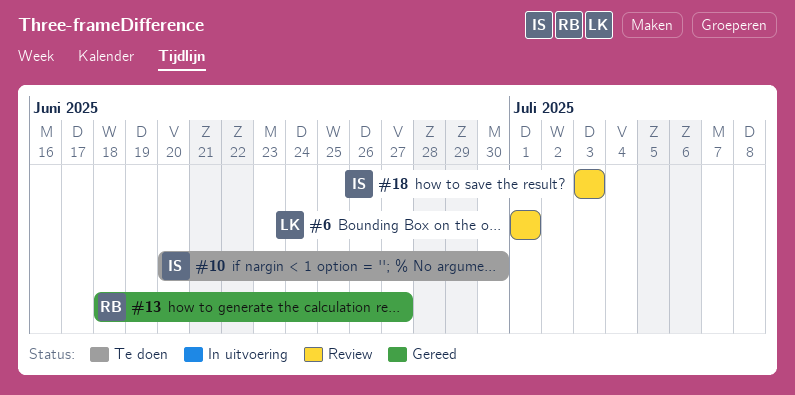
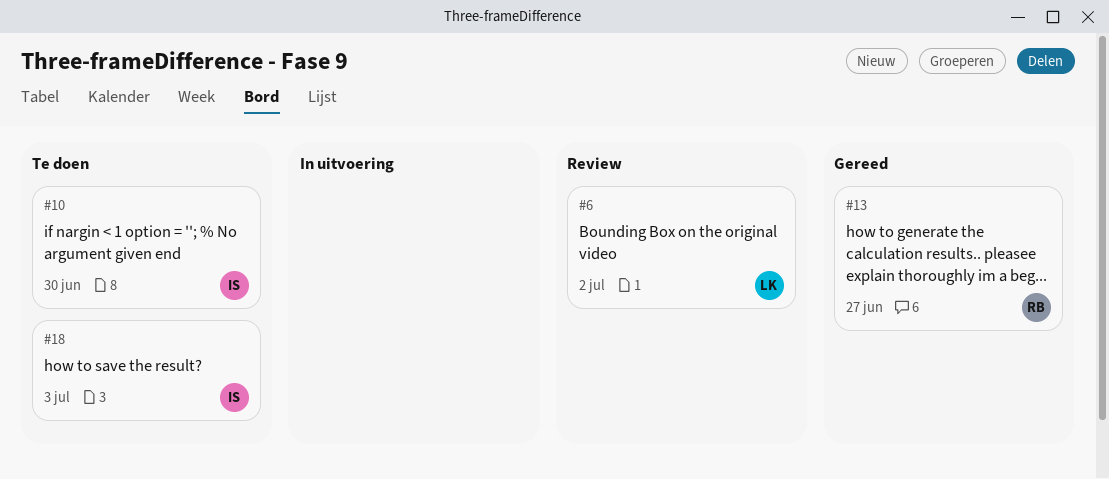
#6, due: Jul 1 -> Jul 2
#18, status: Review -> Te doen

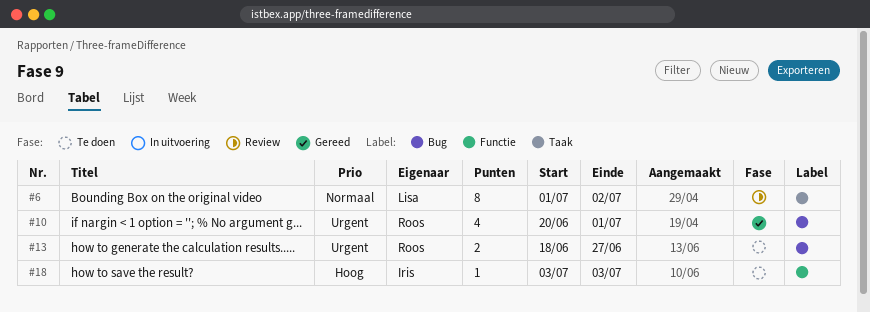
#10, status: Te doen -> Gereed
#10, owner: Iris -> Roos
#10, due: Jun 30 -> Jul 1
#13, status: Gereed -> Te doen

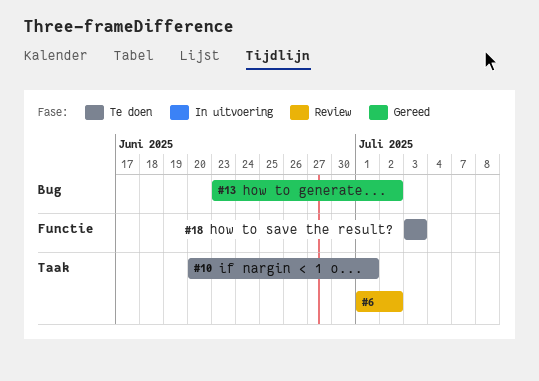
#10, status: Gereed -> Te doen
#10, label: Bug -> Taak
#13, status: Te doen -> Gereed
#13, start: Jun 18 -> Jun 23
#13, due: Jun 27 -> Jul 2

